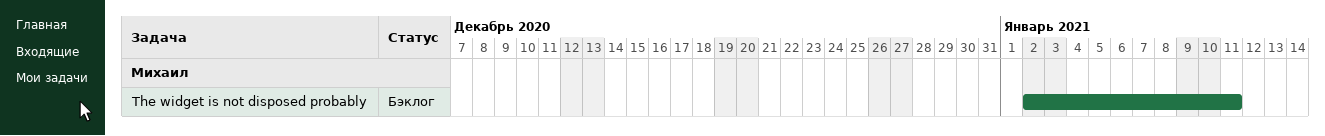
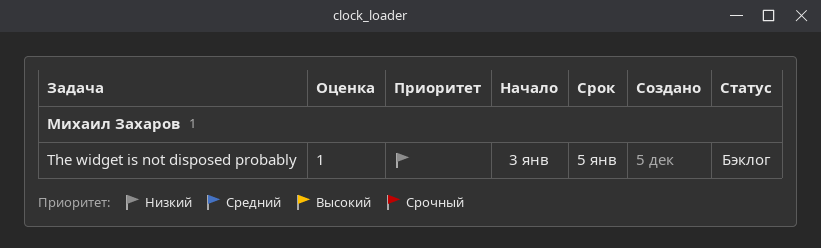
The widget is not disposed probably, start: Jan 2 -> Jan 3
The widget is not disposed probably, due: Jan 11 -> Jan 5

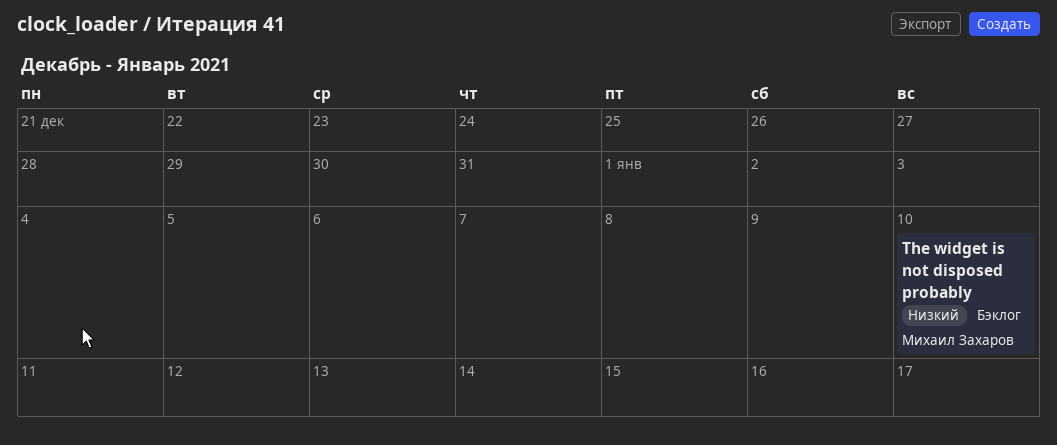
The widget is not disposed probably, due: Jan 5 -> Jan 10

